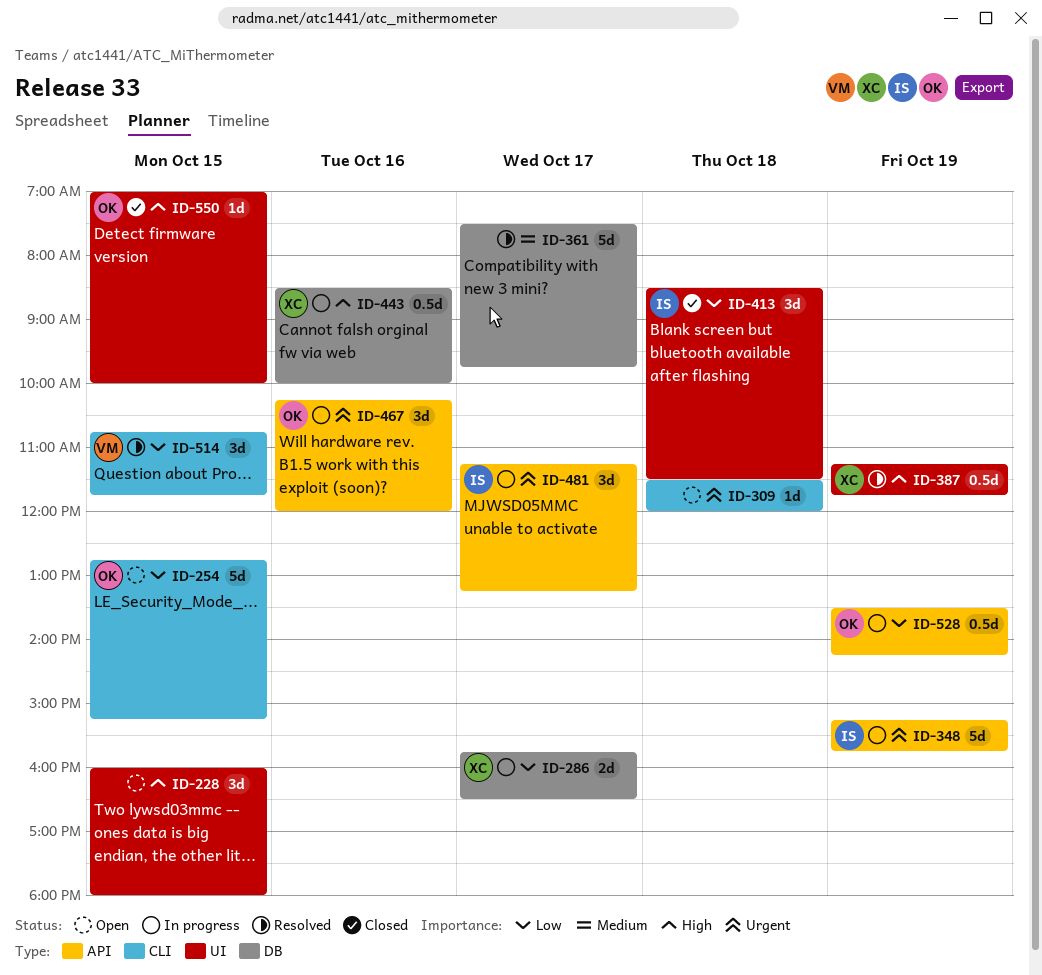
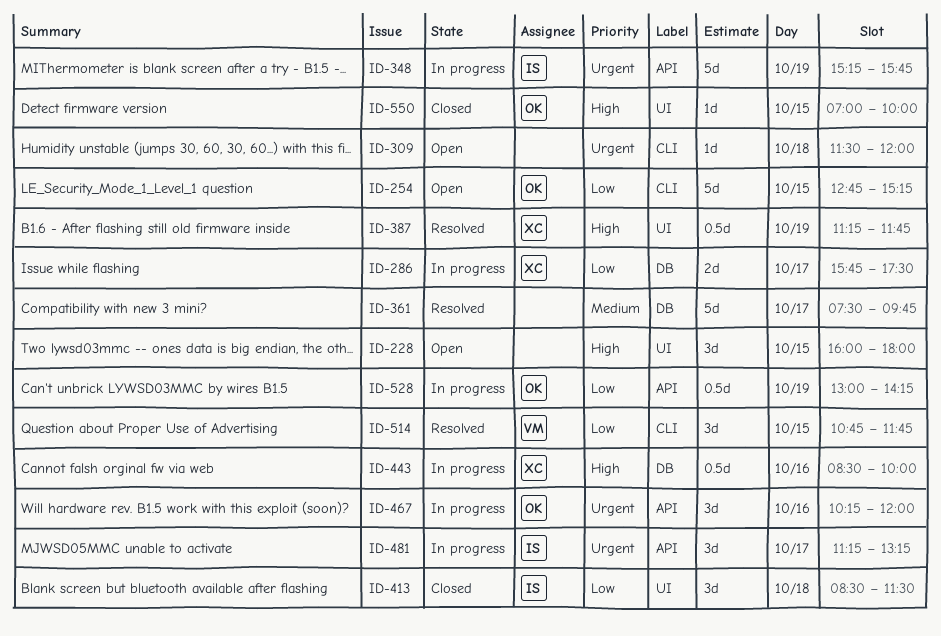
ID-286, ends: 16:30 -> 17:30
ID-528, begins: 13:30 -> 13:00

